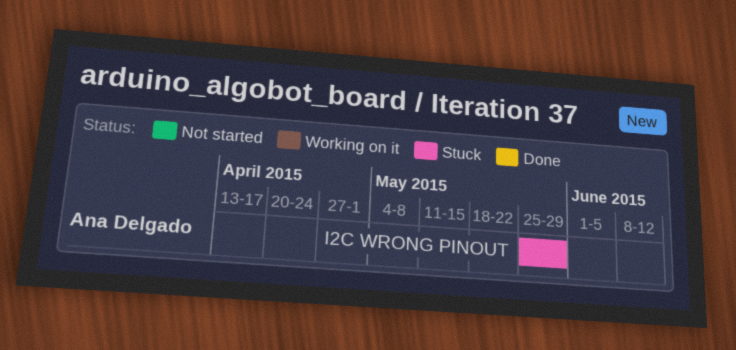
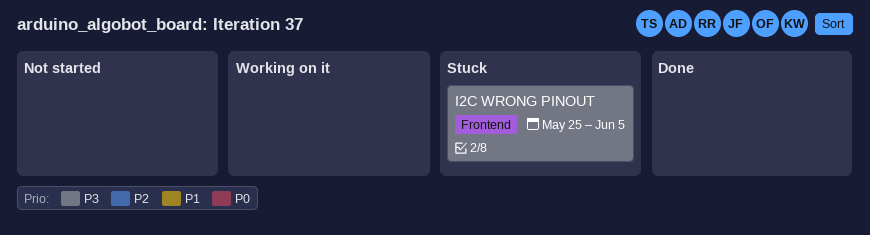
I2C WRONG PINOUT, due: May 29 -> Jun 5

